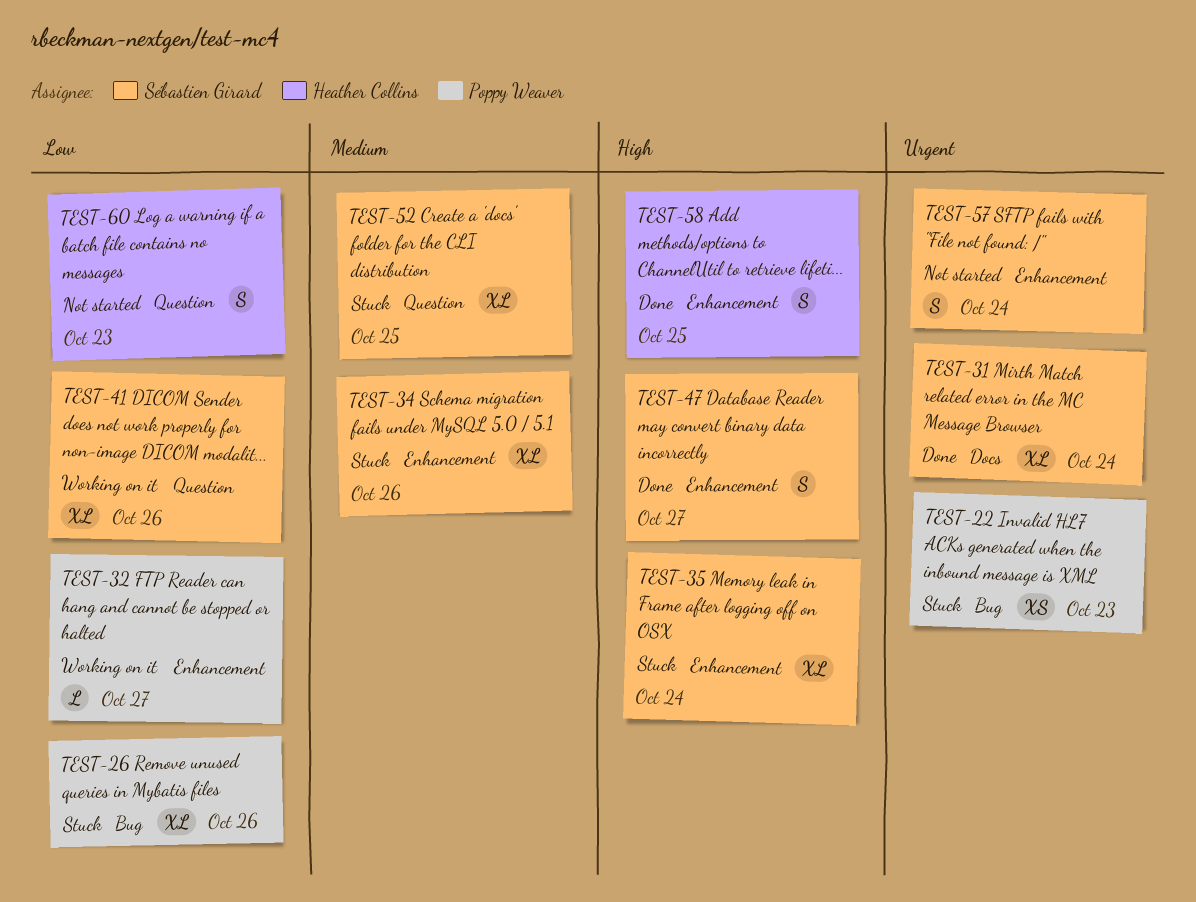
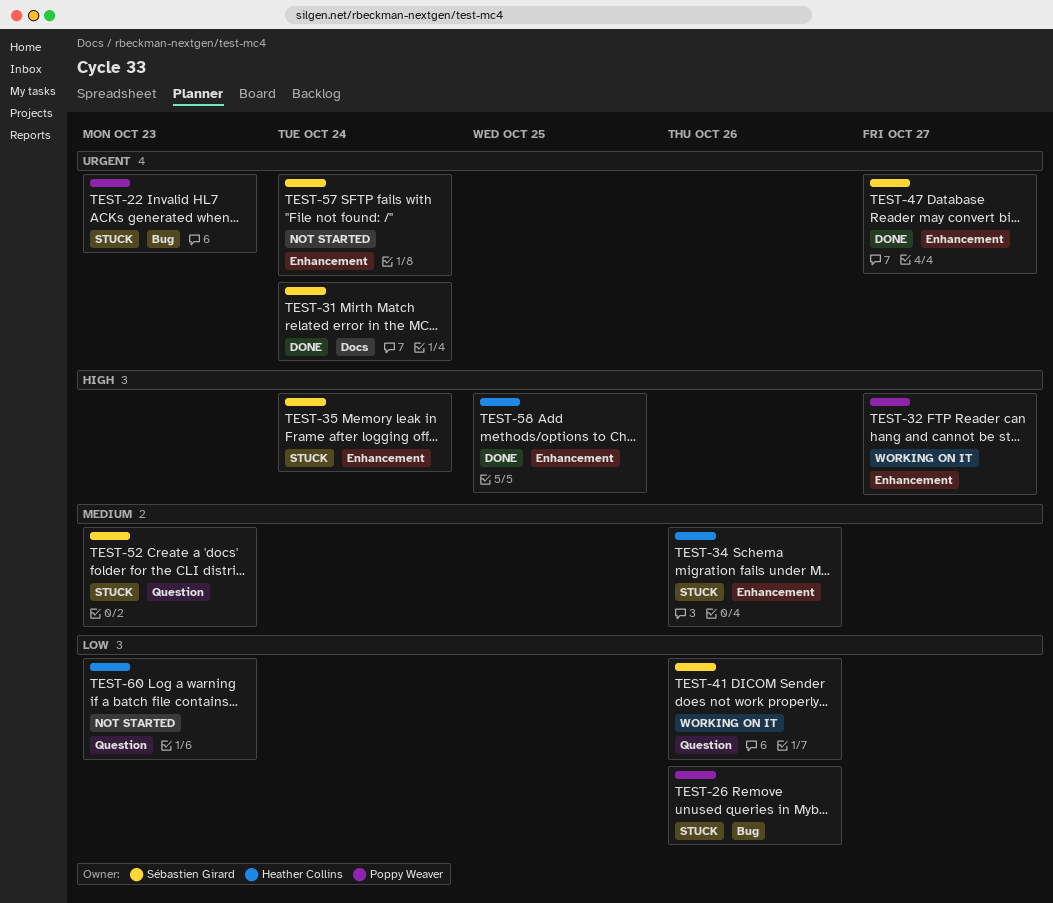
TEST-32, priority: Low -> High
TEST-34, owner: Sébastien Girard -> Heather Collins
TEST-47, priority: High -> Urgent
TEST-52, due: Oct 25 -> Oct 23

